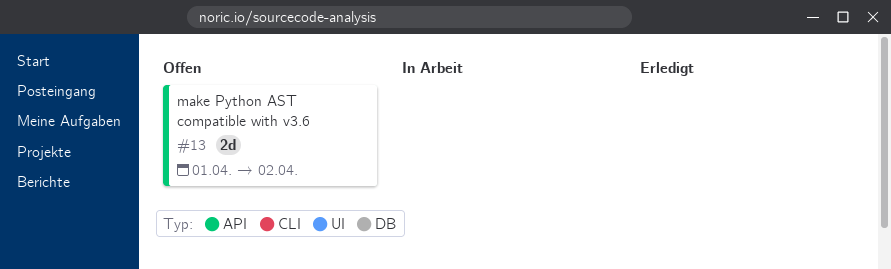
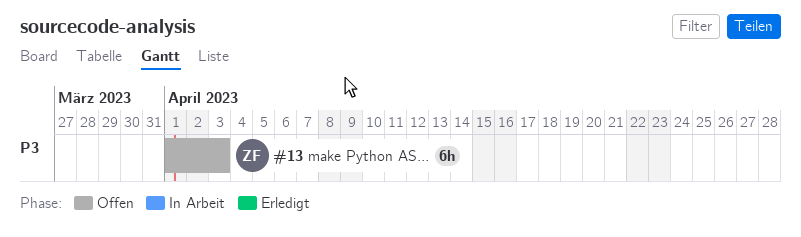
#13, estimate: 2d -> 6h
#13, due: Apr 2 -> Apr 3

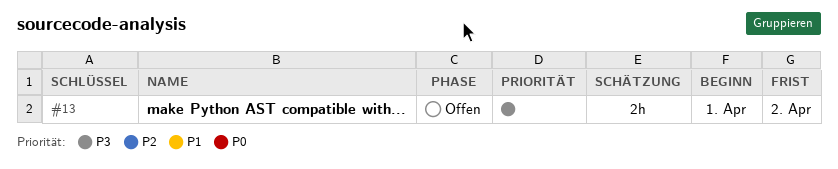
#13, estimate: 6h -> 2h
#13, due: Apr 3 -> Apr 2

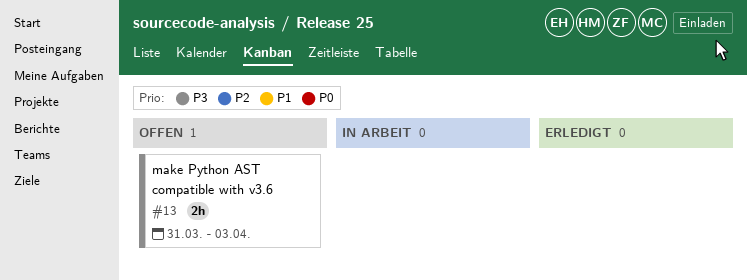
#13, start: Apr 1 -> Mar 31
#13, due: Apr 2 -> Apr 3

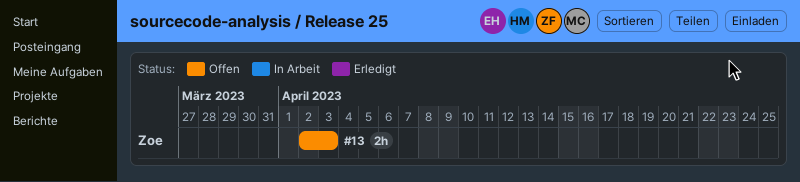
#13, start: Mar 31 -> Apr 2

